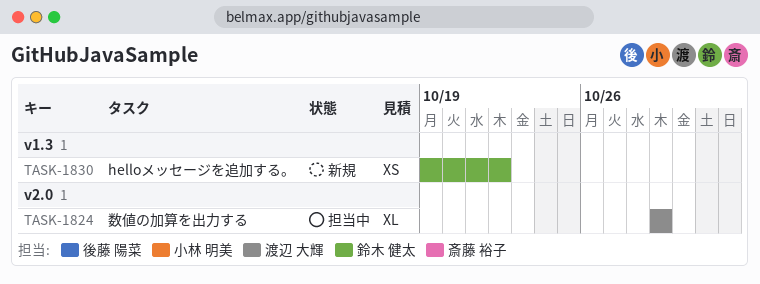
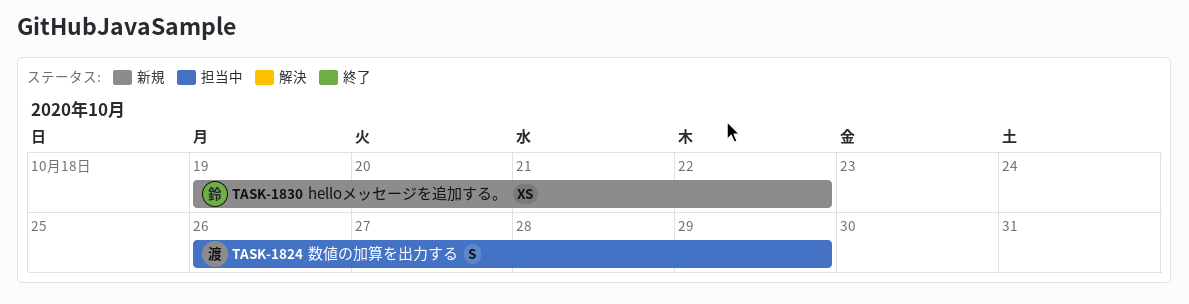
TASK-1824, estimate: XL -> S
TASK-1824, start: Oct 29 -> Oct 26

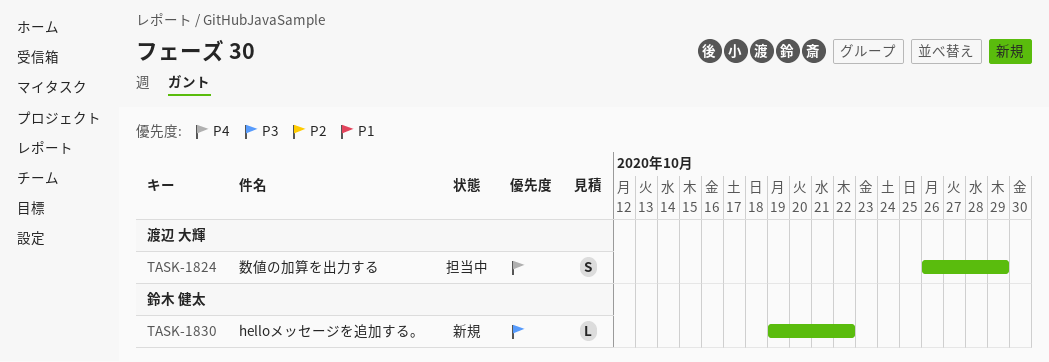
TASK-1830, estimate: XS -> L

